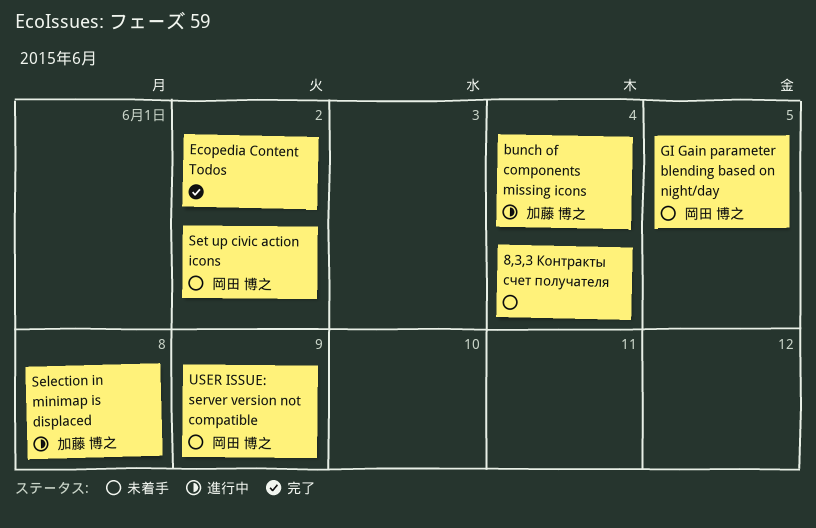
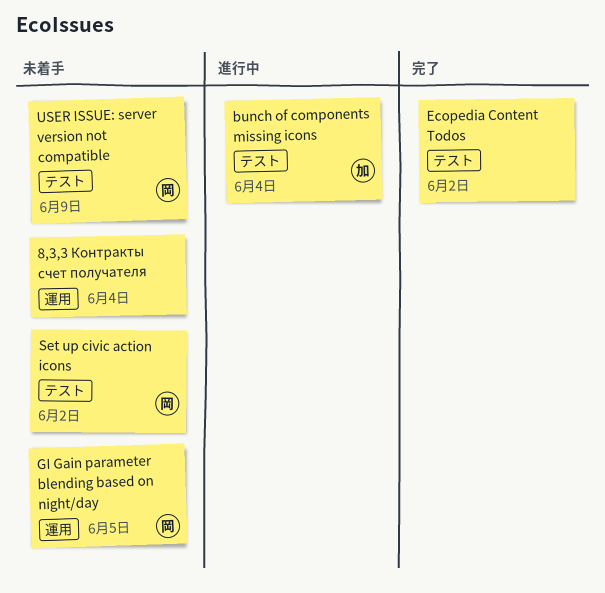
Selection in minimap is displaced: present -> none

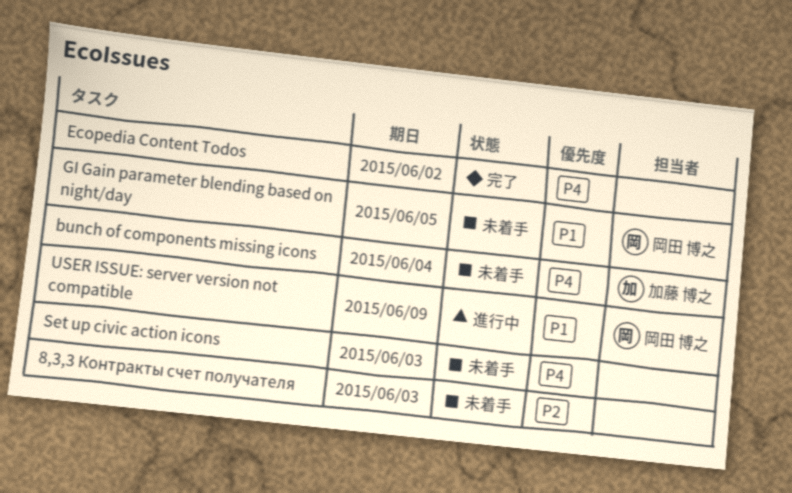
8,3,3 Контракты счет получателя, due: Jun 4 -> Jun 3
bunch of components missing icons, status: 進行中 -> 未着手
Set up civic action icons, owner: 岡田 博之 -> none
Set up civic action icons, due: Jun 2 -> Jun 3
USER ISSUE: server version not compatible, status: 未着手 -> 進行中

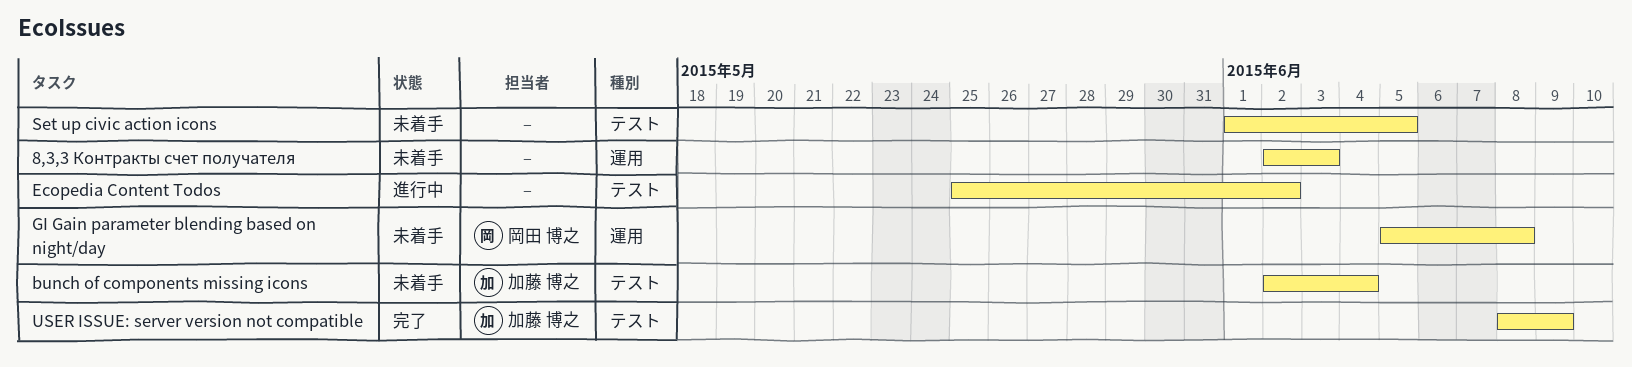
Ecopedia Content Todos, status: 完了 -> 進行中
GI Gain parameter blending based on night/day, due: Jun 5 -> Jun 8
Set up civic action icons, due: Jun 3 -> Jun 5
USER ISSUE: server version not compatible, status: 進行中 -> 完了
USER ISSUE: server version not compatible, owner: 岡田 博之 -> 加藤 博之

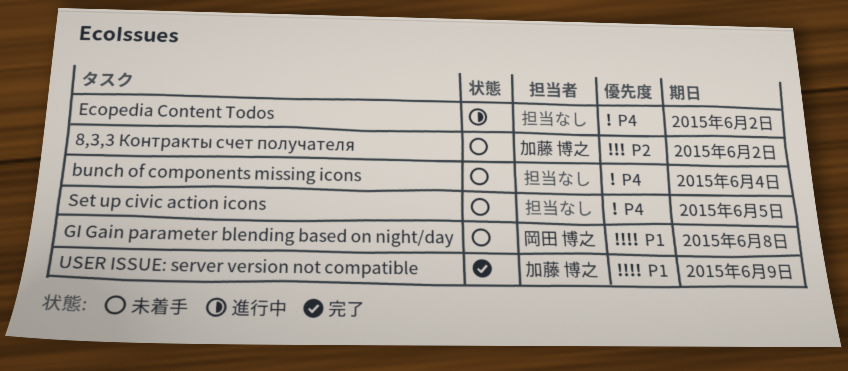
8,3,3 Контракты счет получателя, owner: none -> 加藤 博之
8,3,3 Контракты счет получателя, due: Jun 3 -> Jun 2
bunch of components missing icons, owner: 加藤 博之 -> none

